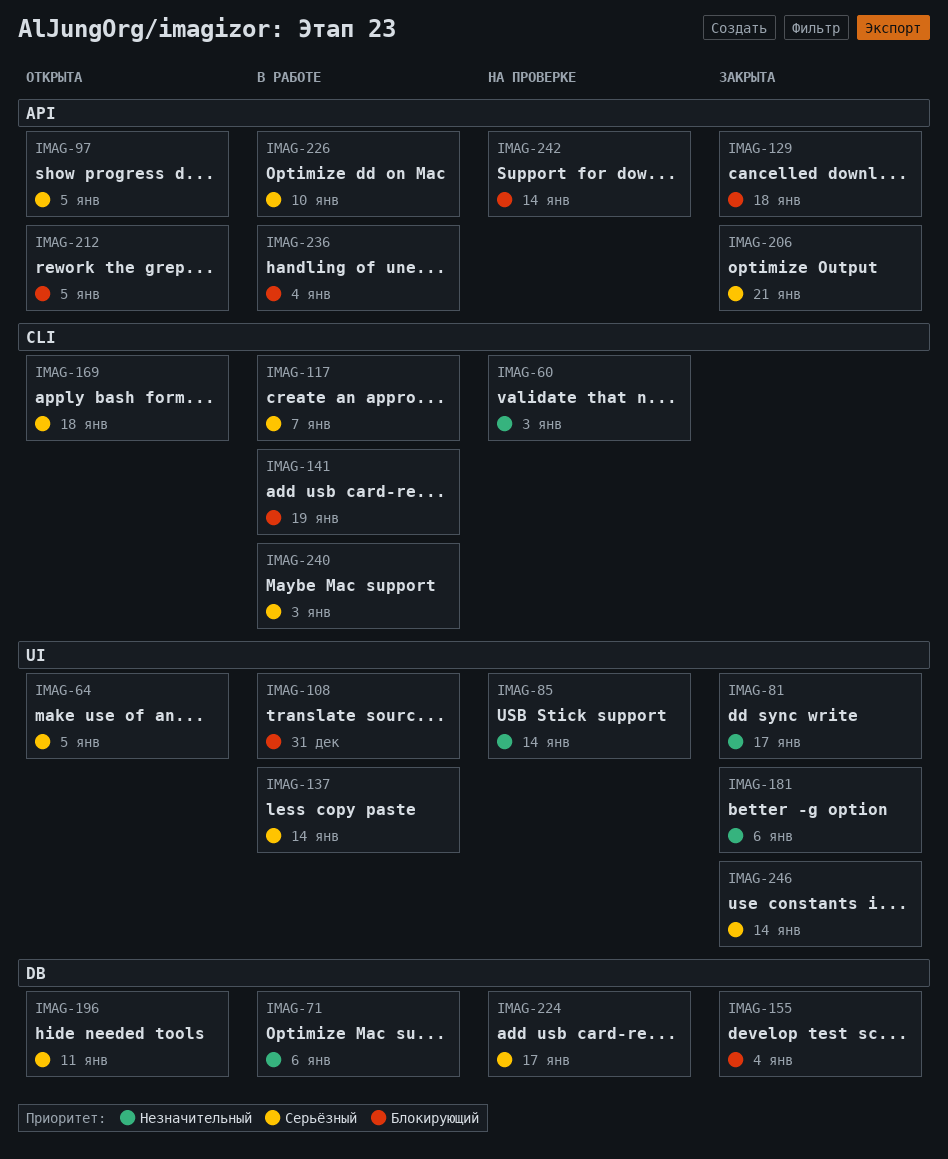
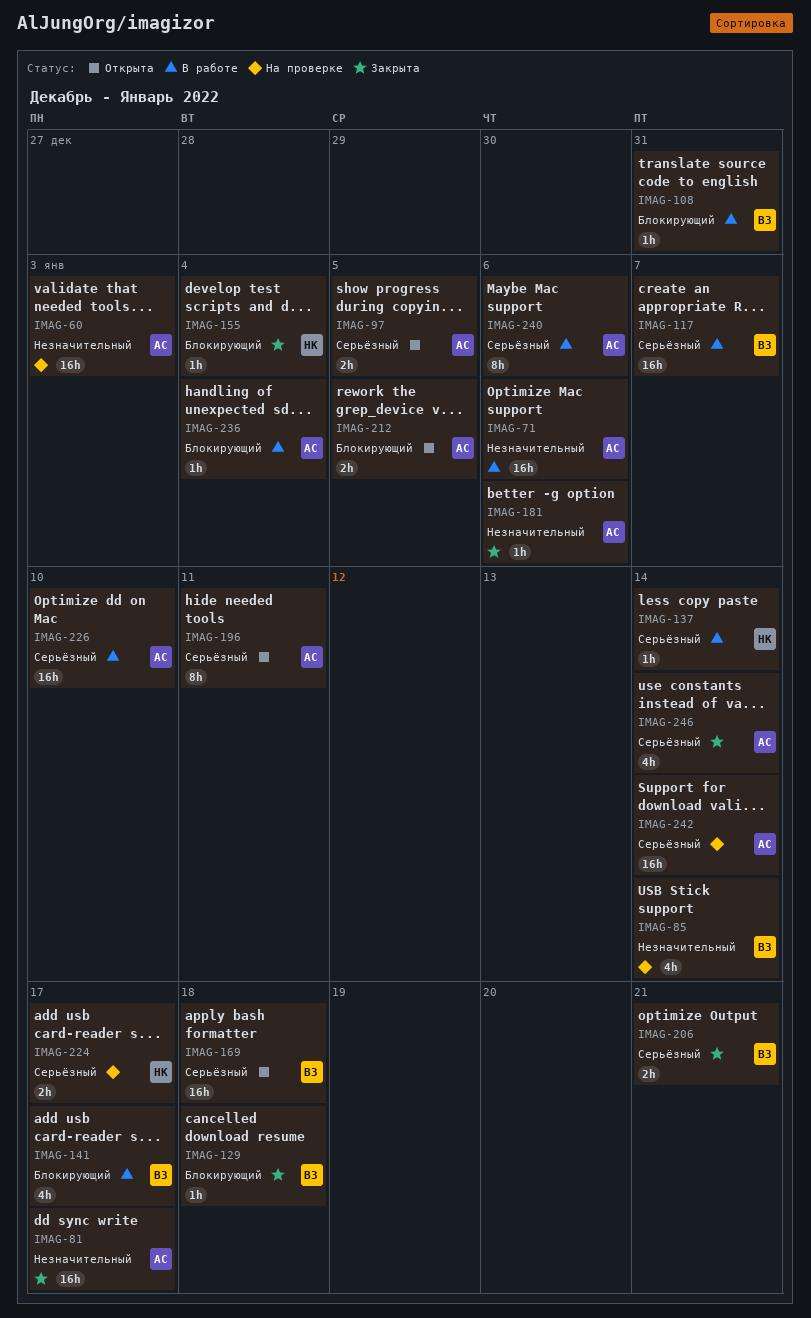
IMAG-64: present -> none
IMAG-141, due: Jan 19 -> Jan 17
IMAG-240, due: Jan 3 -> Jan 6
IMAG-242, priority: Блокирующий -> Серьёзный

